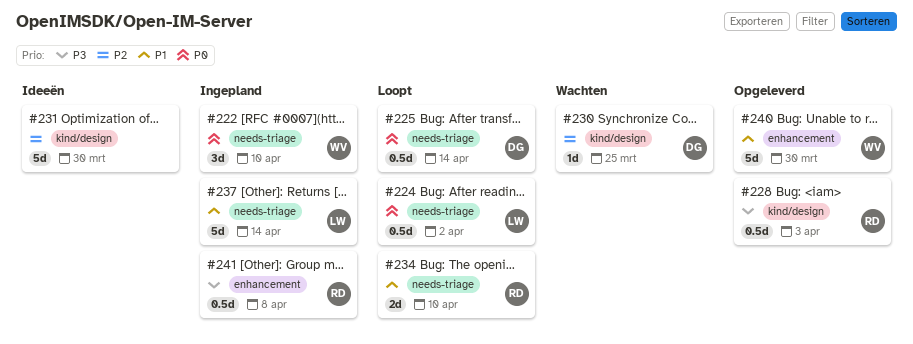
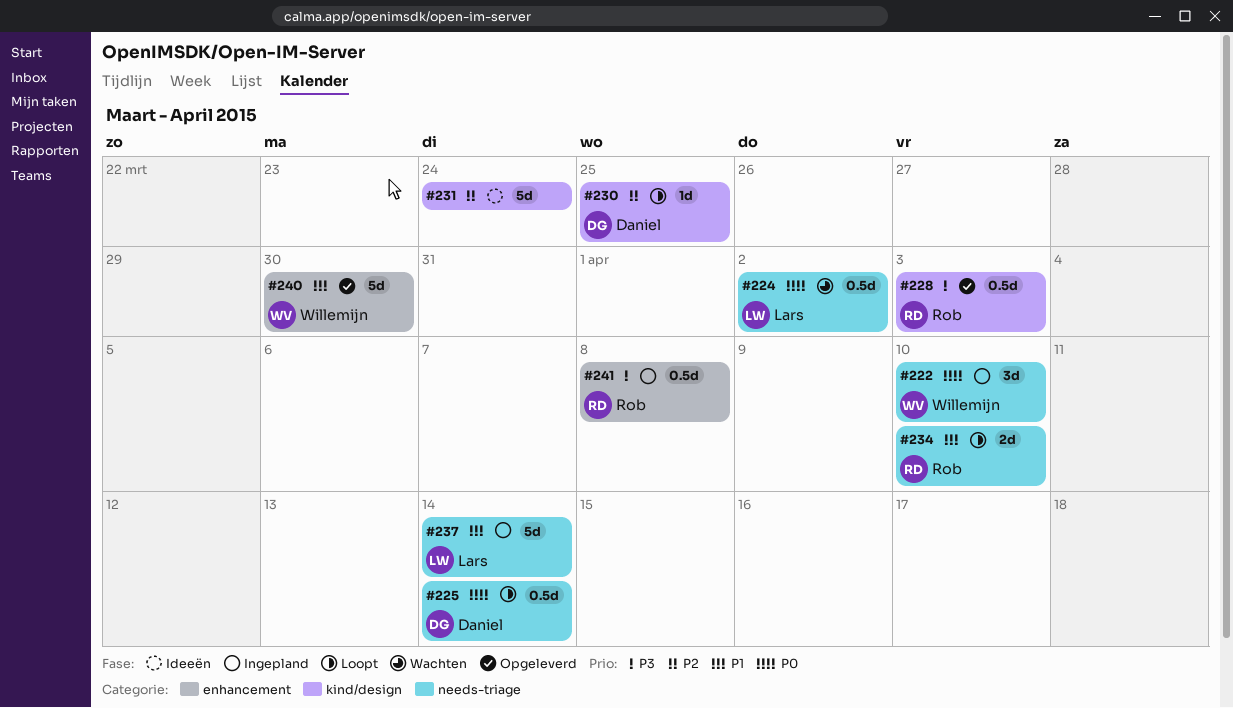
#224, status: Loopt -> Wachten
#230, status: Wachten -> Loopt
#231, due: Mar 30 -> Mar 24

